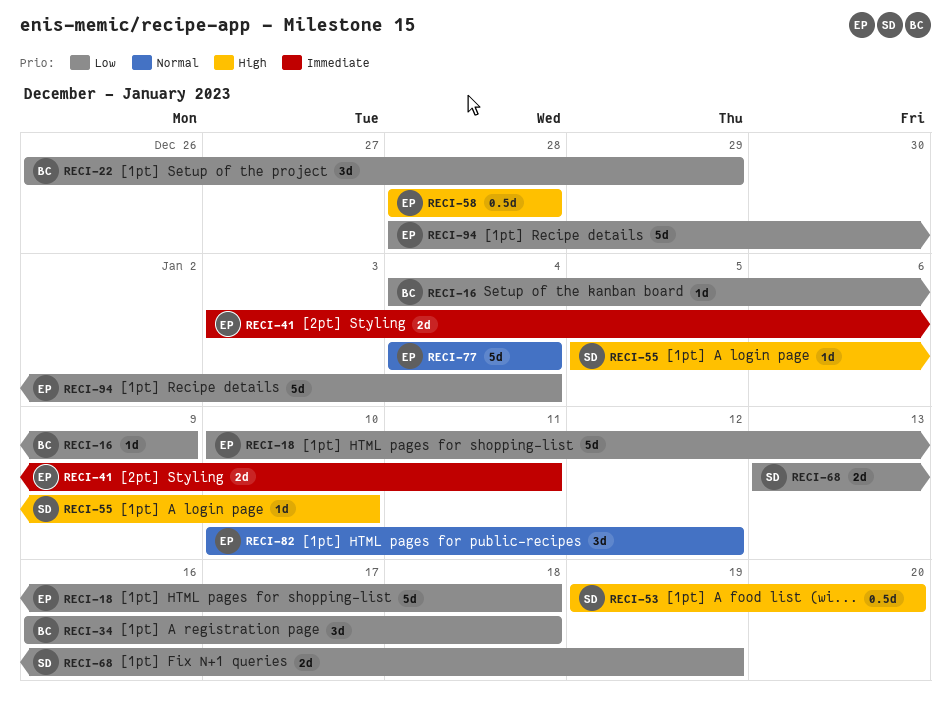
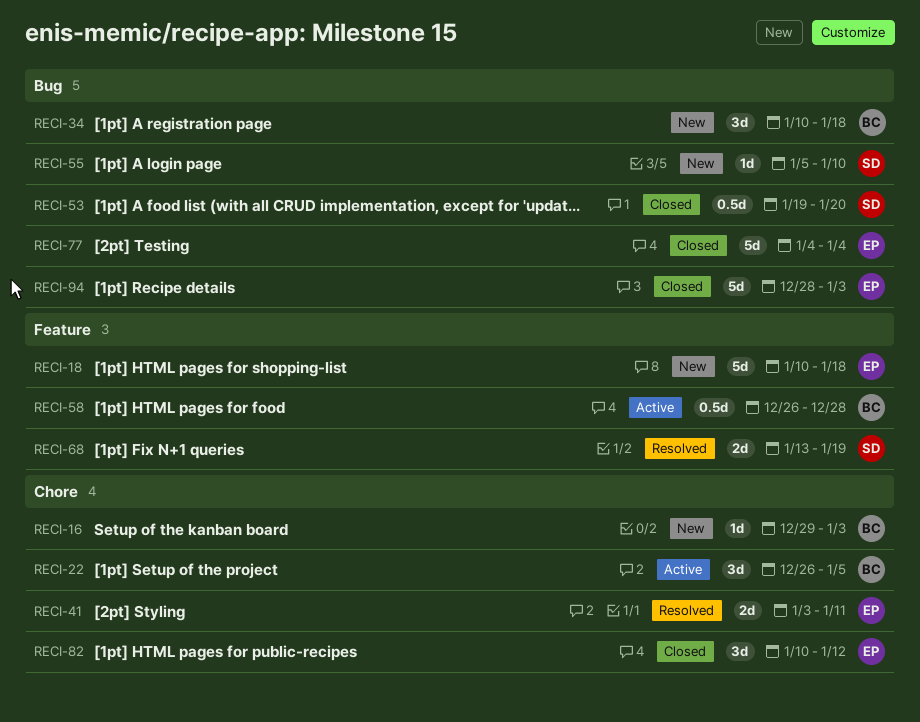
RECI-16, start: Jan 4 -> Dec 29
RECI-16, due: Jan 9 -> Jan 3
RECI-22, due: Dec 29 -> Jan 5
RECI-34, start: Jan 16 -> Jan 10
RECI-58, owner: EP -> BC
RECI-58, start: Dec 28 -> Dec 26
RECI-94, due: Jan 4 -> Jan 3

